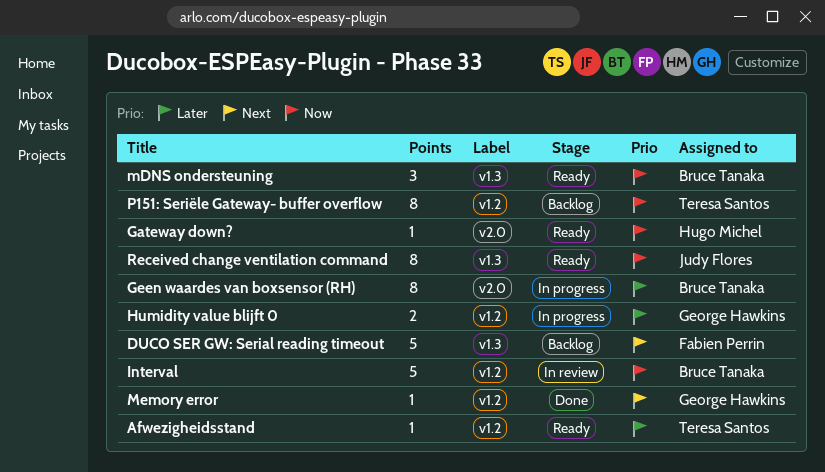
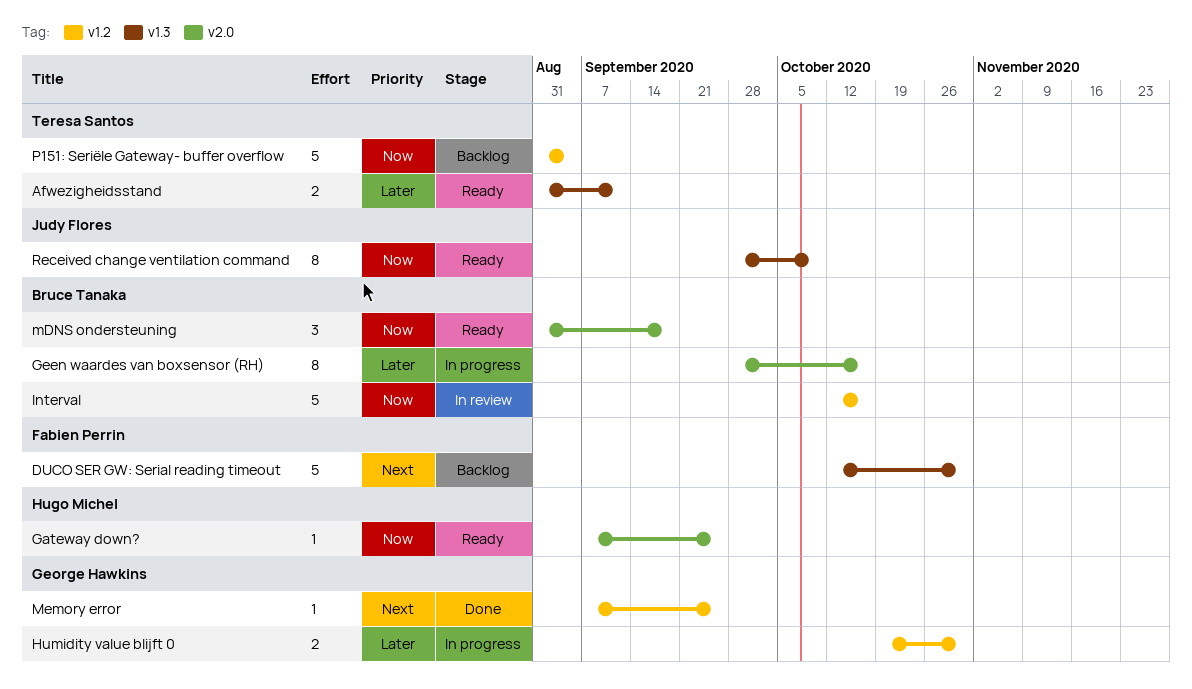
Afwezigheidsstand, label: v1.2 -> v1.3
Afwezigheidsstand, estimate: 1 -> 2
mDNS ondersteuning, label: v1.3 -> v2.0
P151: Seriële Gateway- buffer overflow, estimate: 8 -> 5

